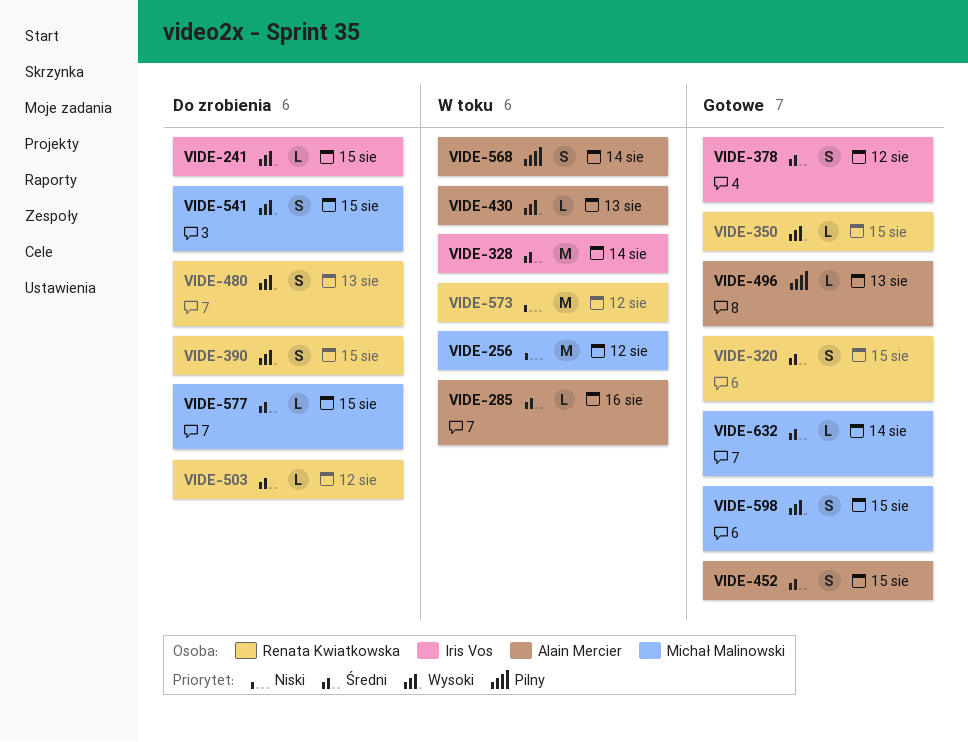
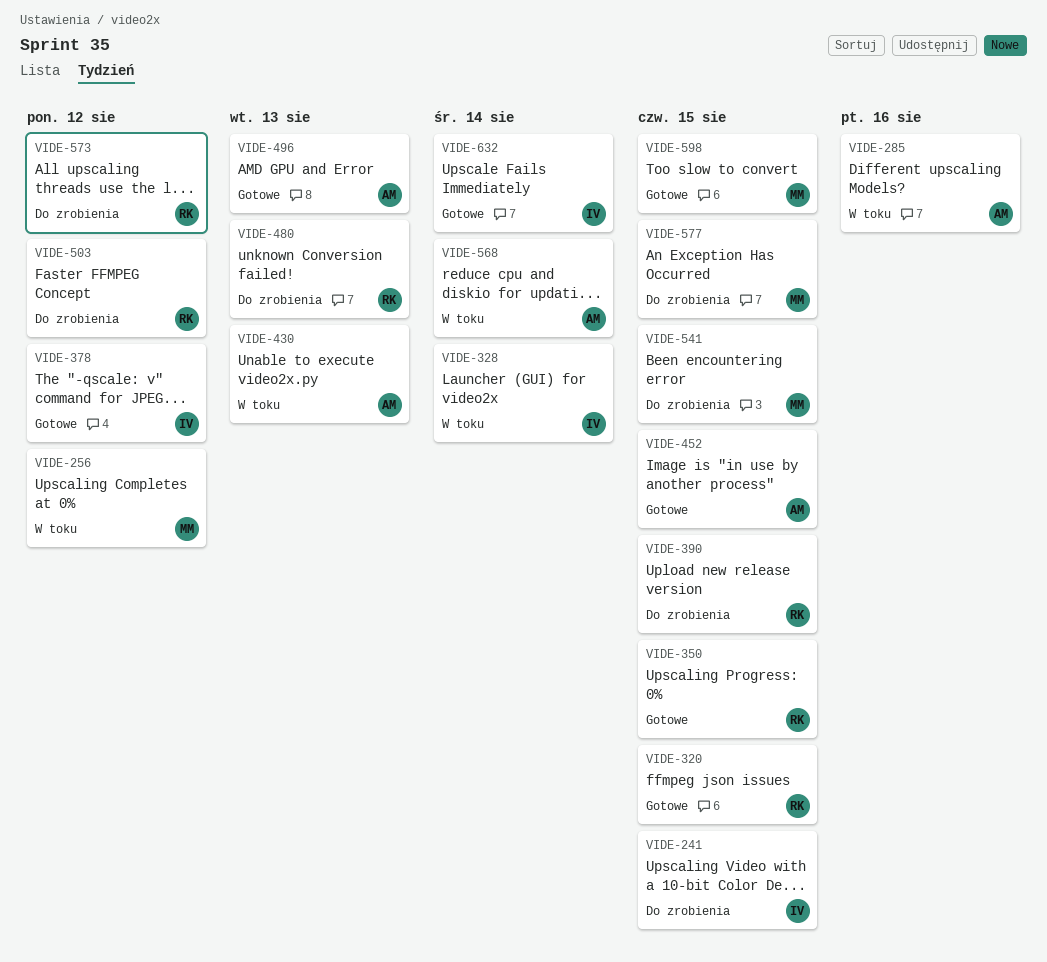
VIDE-573, status: W toku -> Do zrobienia
VIDE-632, owner: Michał Malinowski -> Iris Vos

